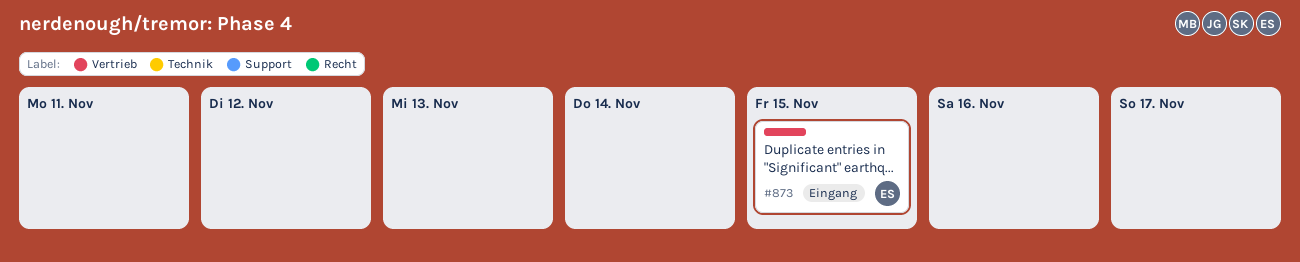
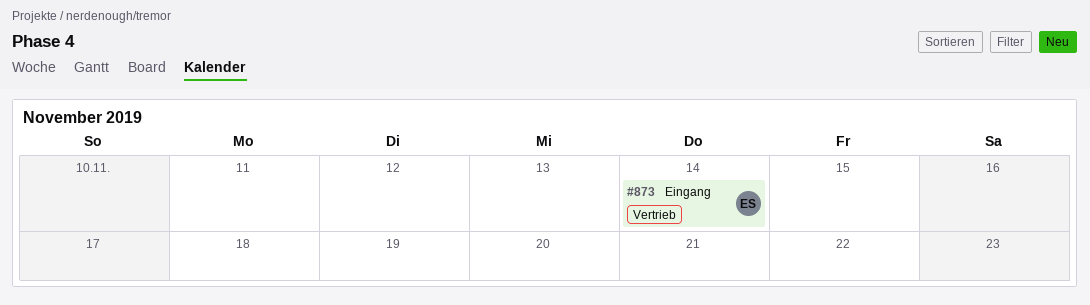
#873, due: Nov 15 -> Nov 14

